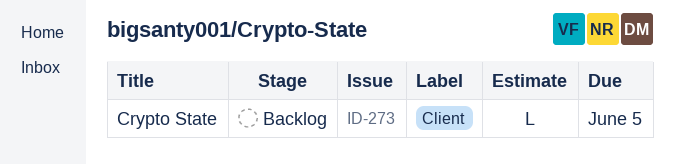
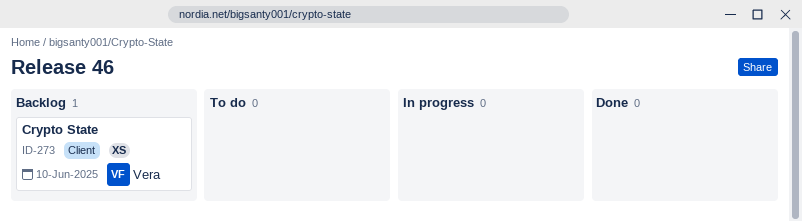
ID-273, estimate: L -> XS
ID-273, due: Jun 5 -> Jun 10

